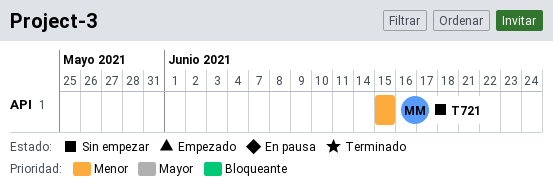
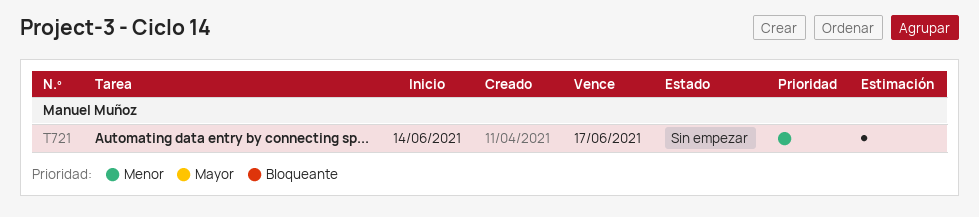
T721, start: Jun 15 -> Jun 14
T721, due: Jun 15 -> Jun 17

